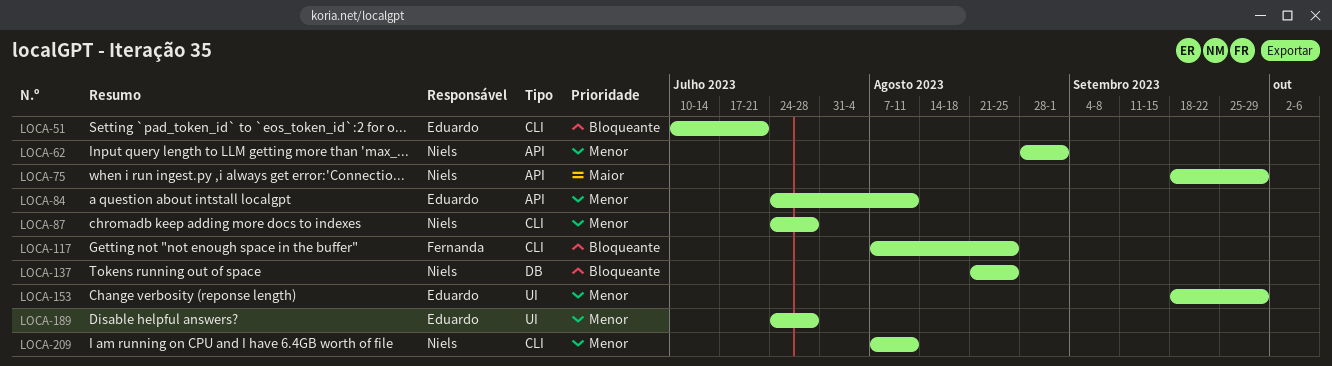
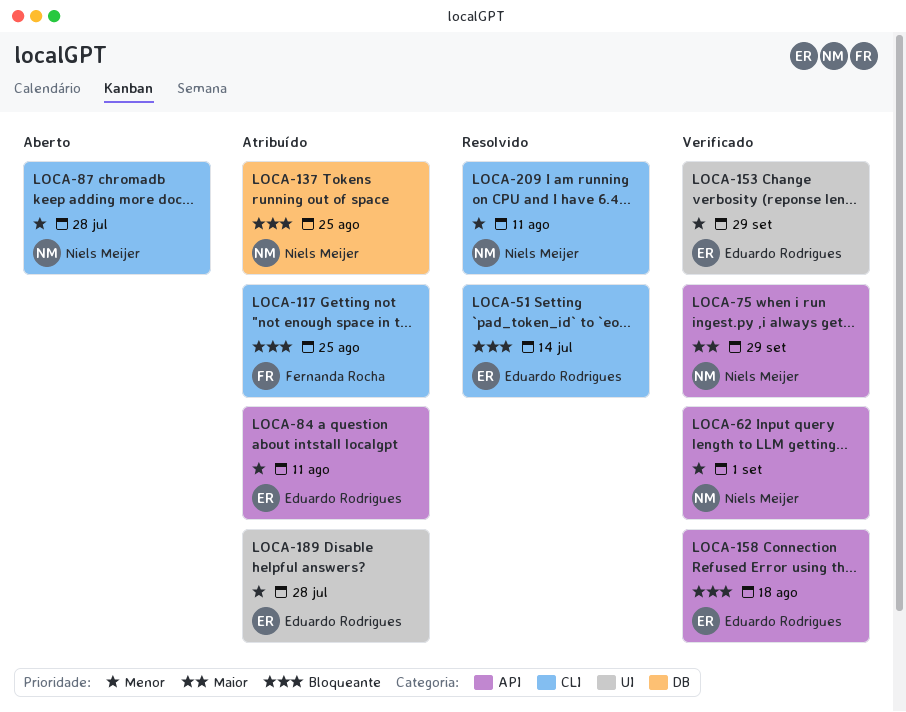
LOCA-51, due: Jul 21 -> Jul 14
LOCA-158: none -> present

